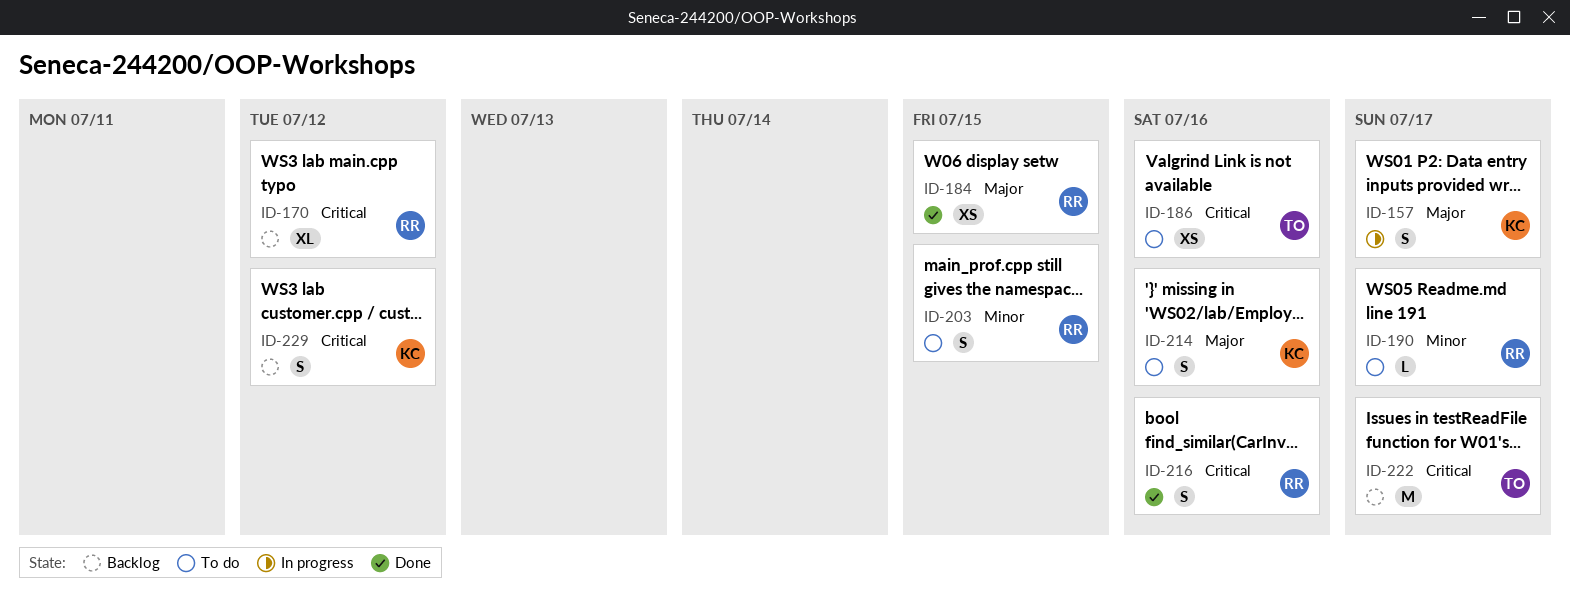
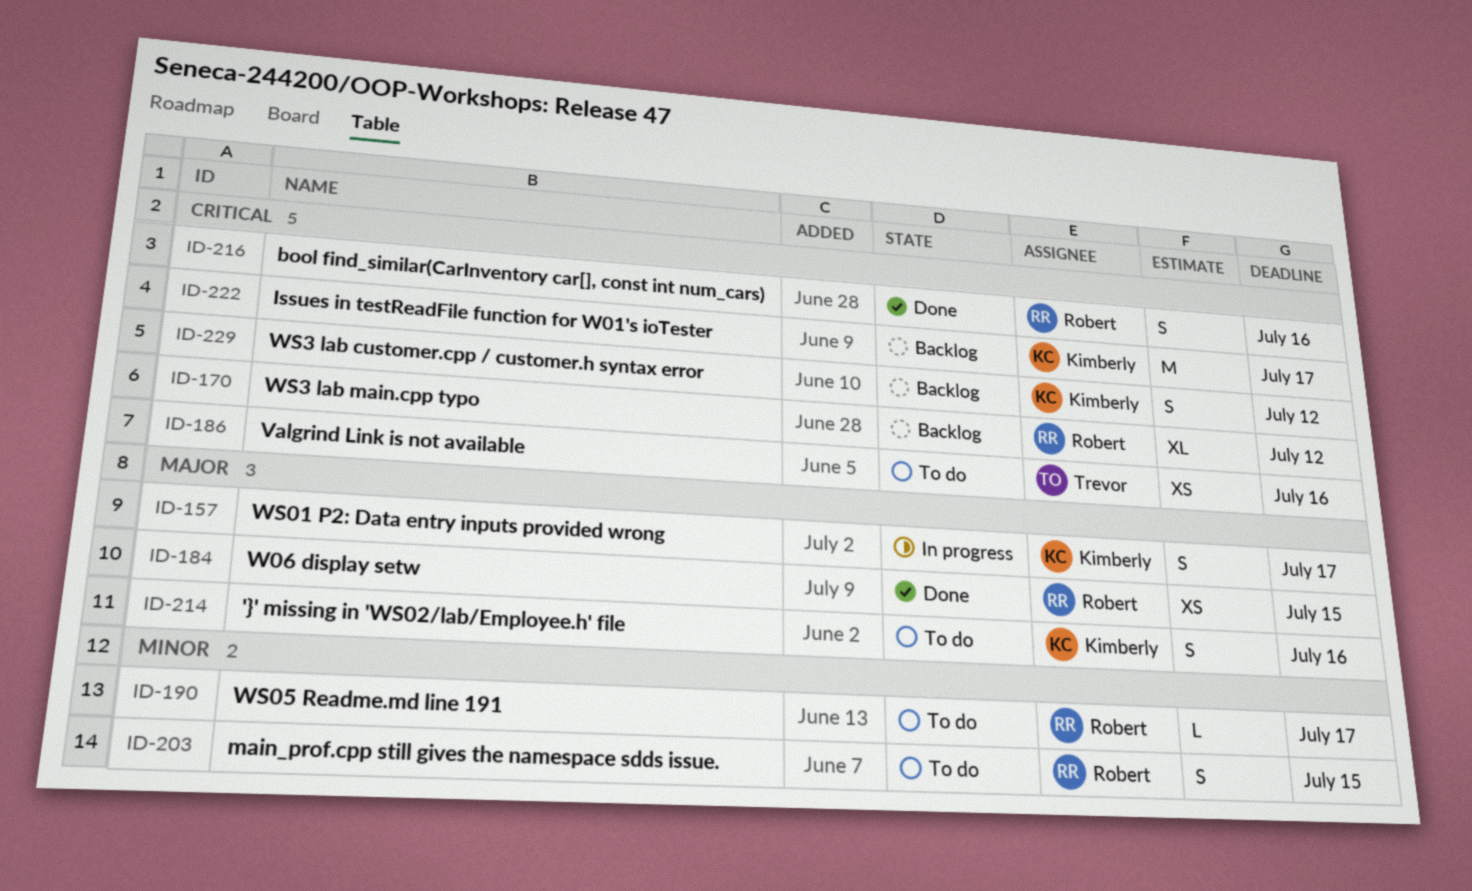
ID-222, owner: Trevor -> Kimberly

